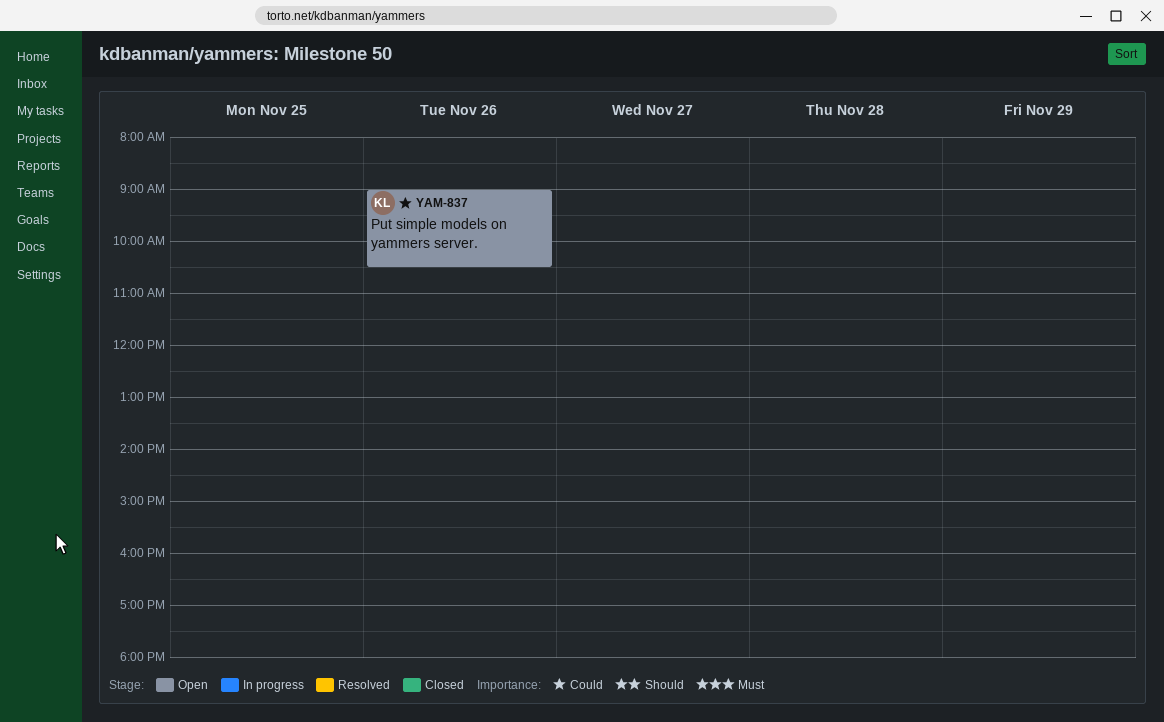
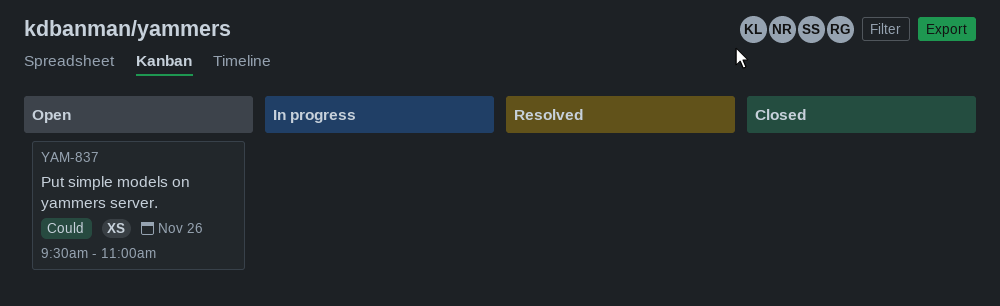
YAM-837, begins: 09:00 -> 09:30
YAM-837, ends: 10:30 -> 11:00

